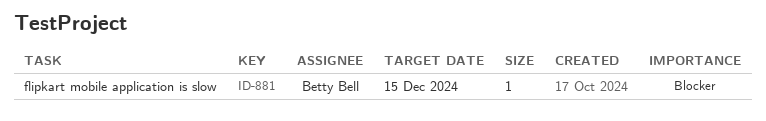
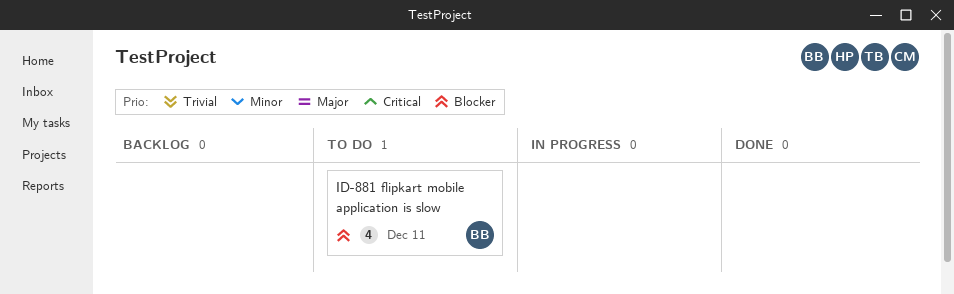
ID-881, estimate: 1 -> 4
ID-881, due: Dec 15 -> Dec 11

